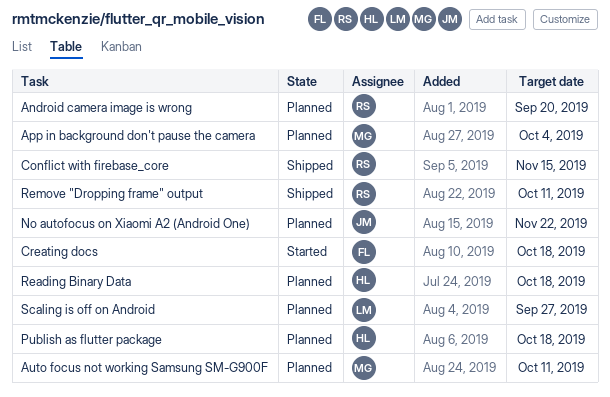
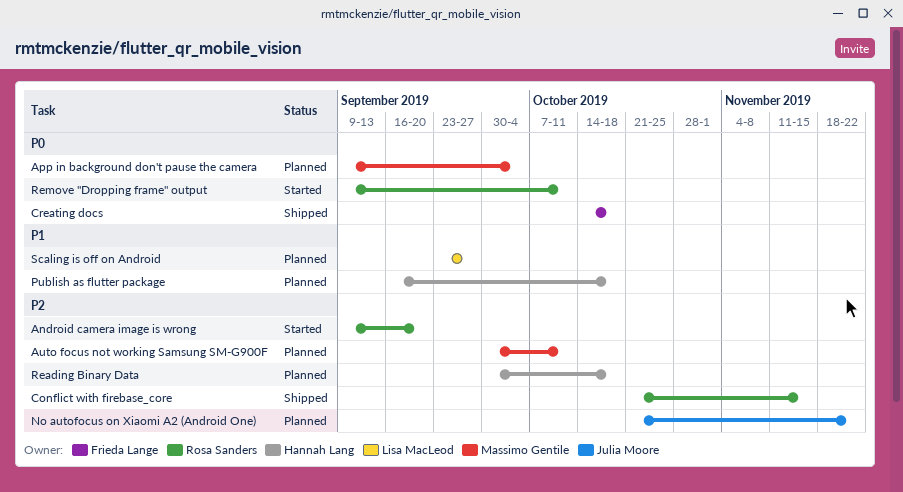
Android camera image is wrong, status: Planned -> Started
Creating docs, status: Started -> Shipped
Remove "Dropping frame" output, status: Shipped -> Started

